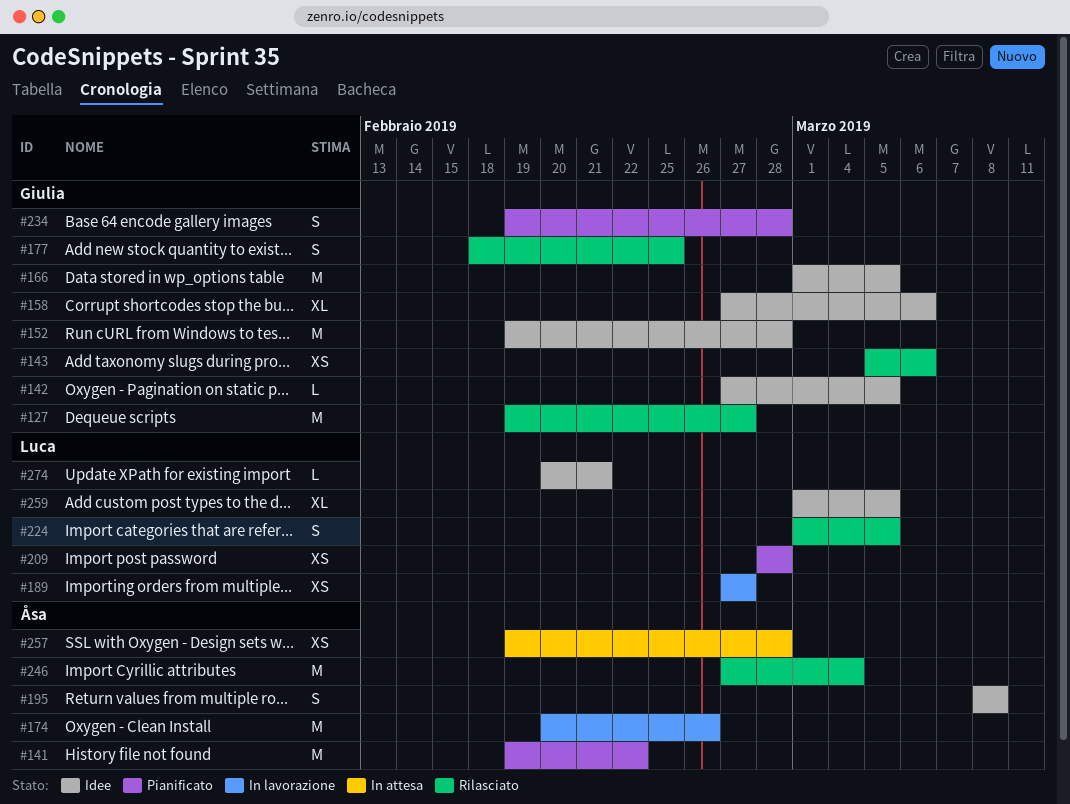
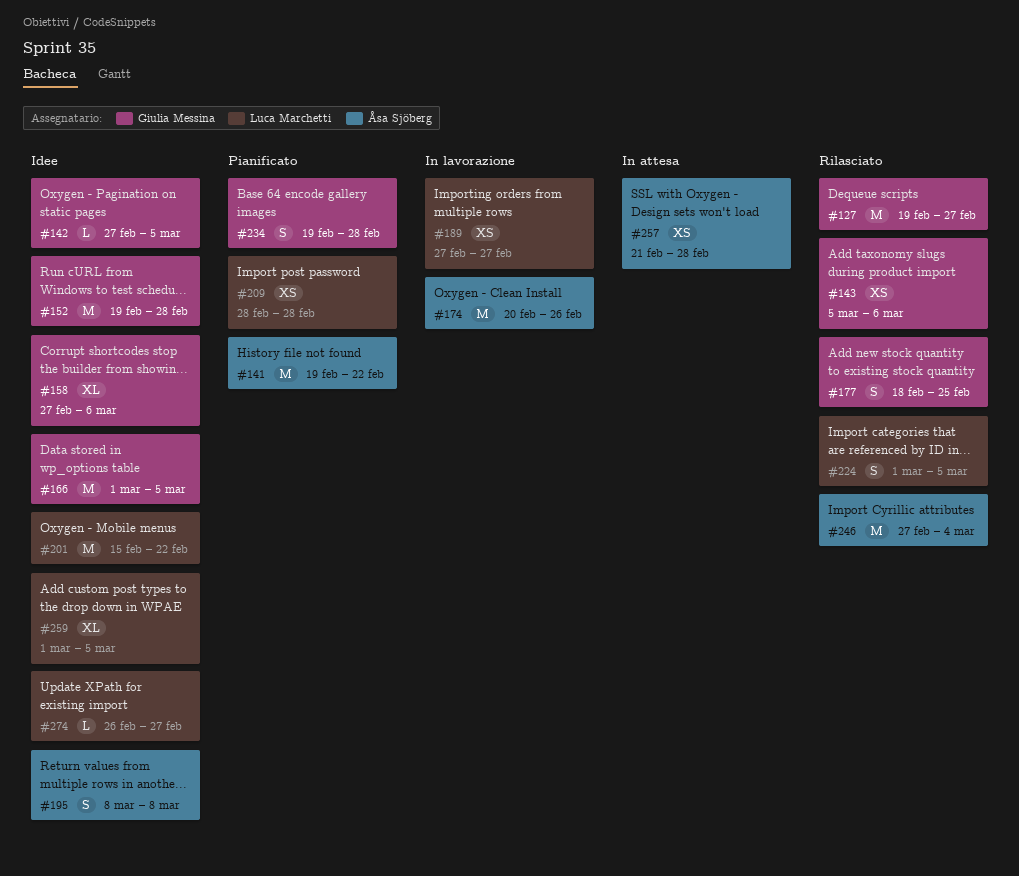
#201: none -> present
#257, start: Feb 19 -> Feb 21
#274, start: Feb 20 -> Feb 26
#274, due: Feb 21 -> Feb 27

